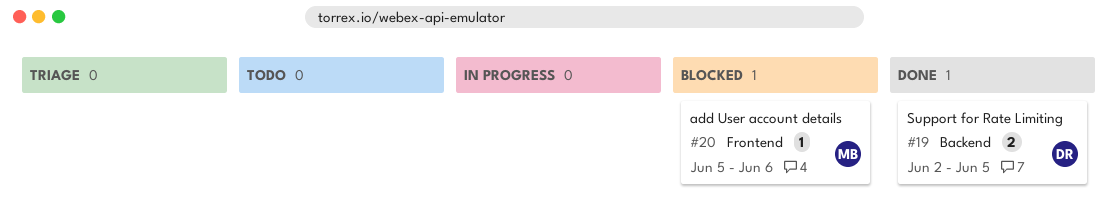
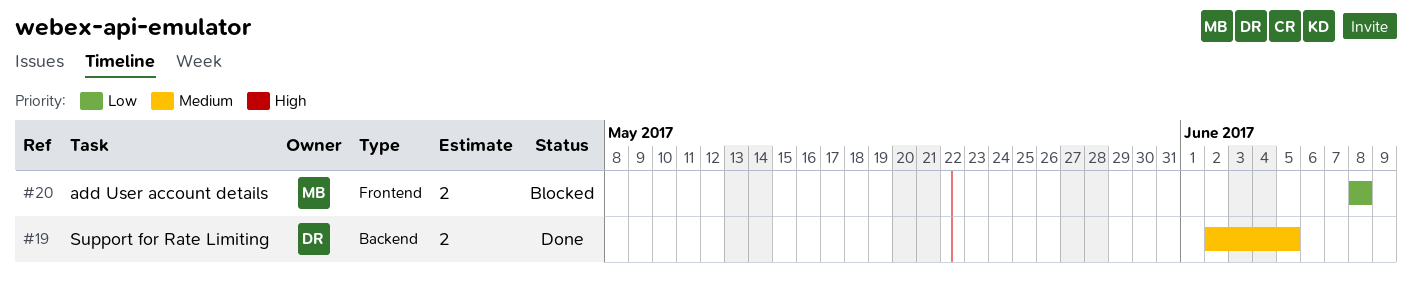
#20, estimate: 1 -> 2
#20, start: Jun 5 -> Jun 8
#20, due: Jun 6 -> Jun 8

